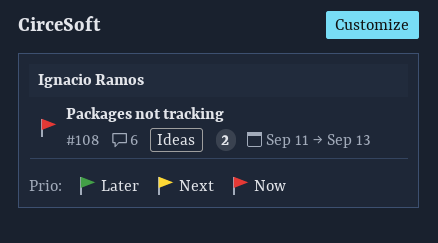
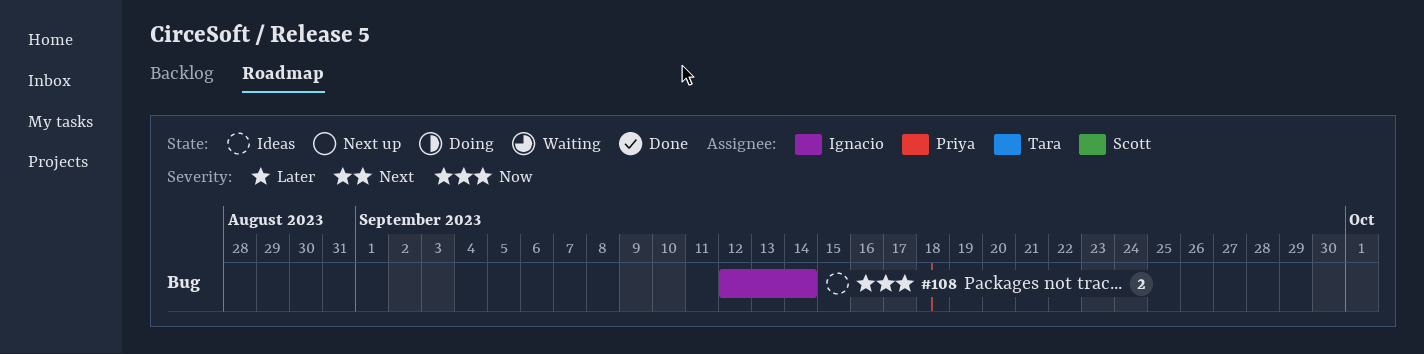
#108, start: Sep 11 -> Sep 12
#108, due: Sep 13 -> Sep 14

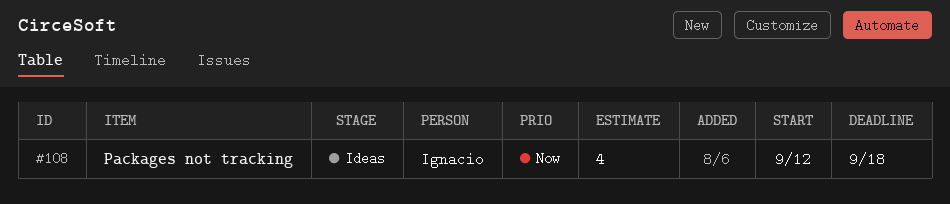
#108, estimate: 2 -> 4
#108, due: Sep 14 -> Sep 18

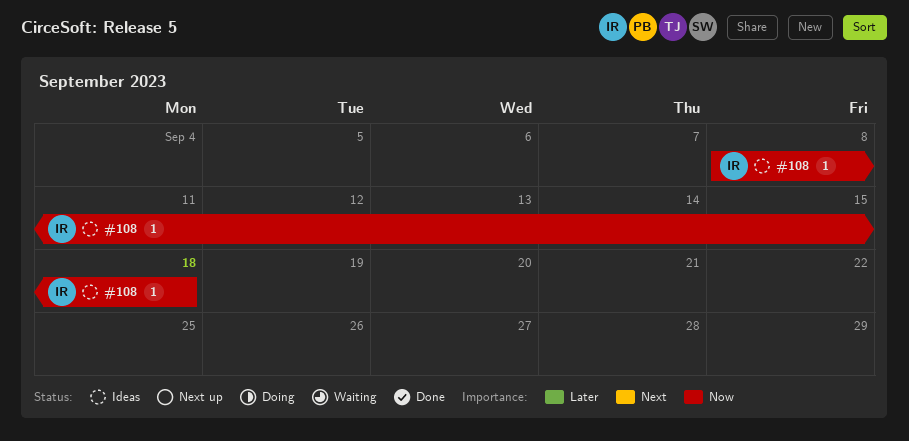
#108, estimate: 4 -> 1
#108, start: Sep 12 -> Sep 8

